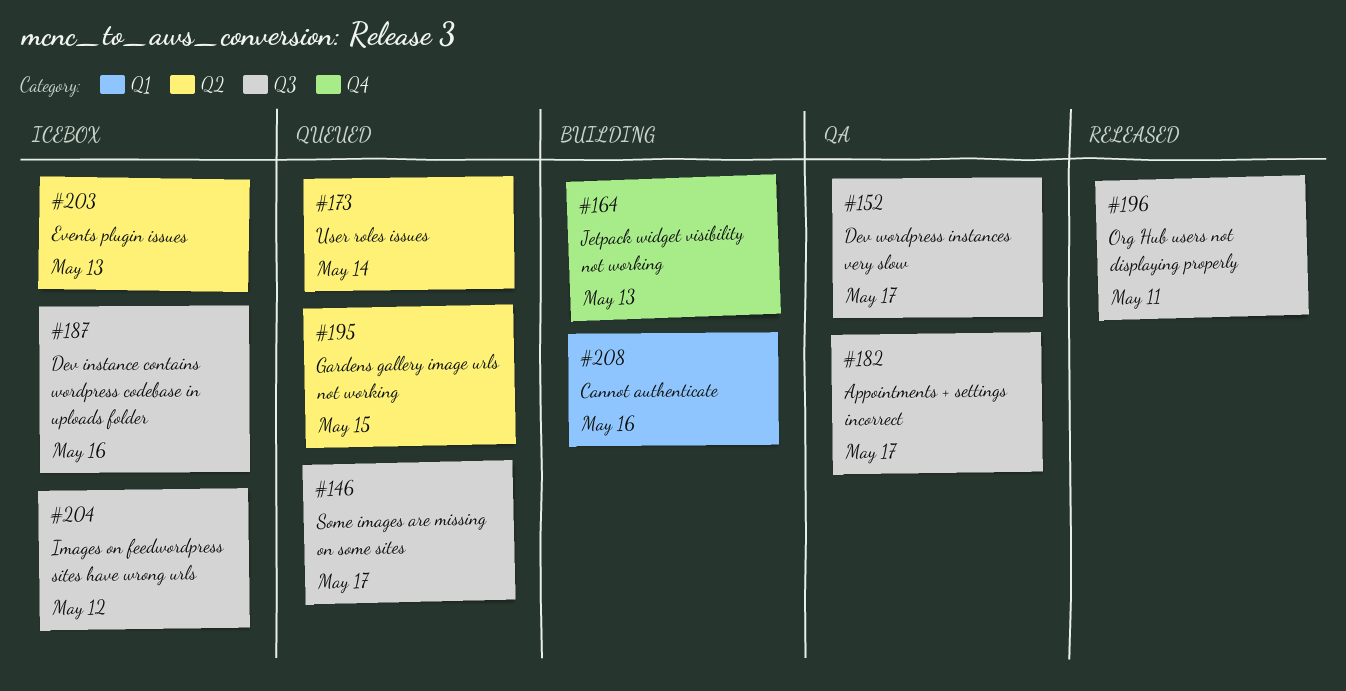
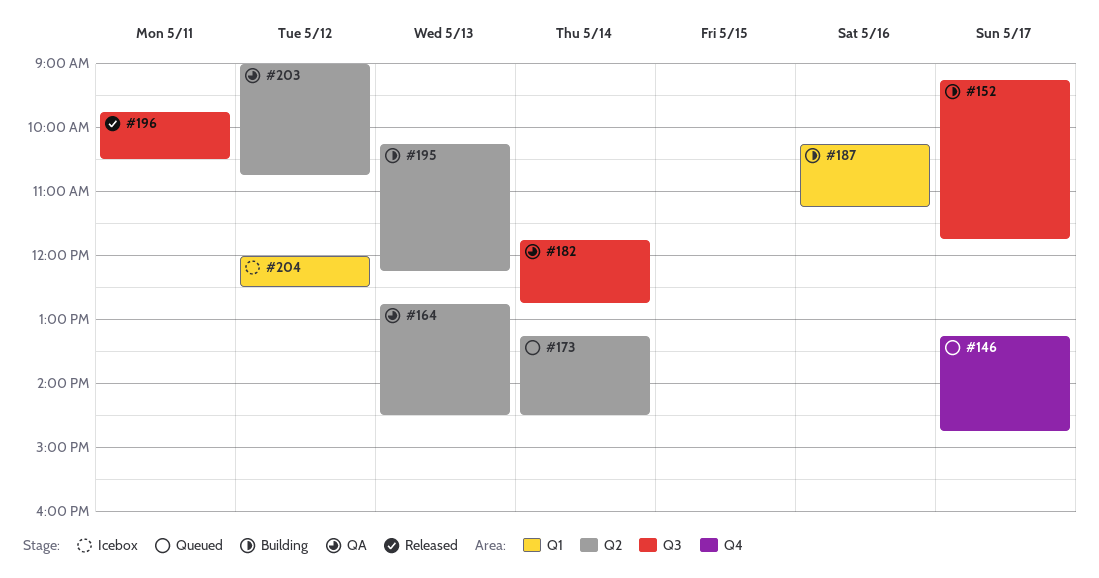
#146, label: Q3 -> Q4
#152, status: QA -> Building
#164, status: Building -> QA
#164, label: Q4 -> Q2
#182, day: May 17 -> May 14
#187, status: Icebox -> Building
#187, label: Q3 -> Q1
#195, status: Queued -> Building
#195, day: May 15 -> May 13
#203, status: Icebox -> QA
#203, day: May 13 -> May 12
#204, label: Q3 -> Q1
#208: present -> none

